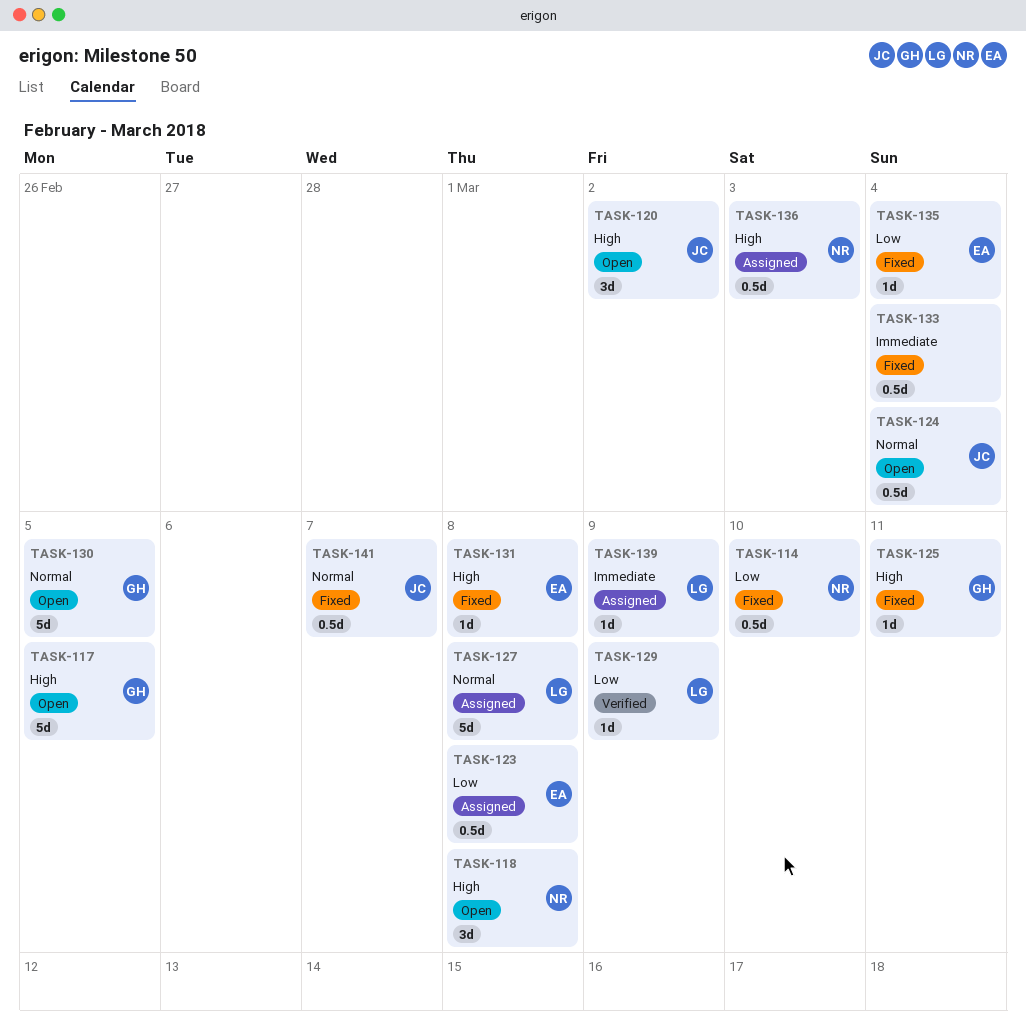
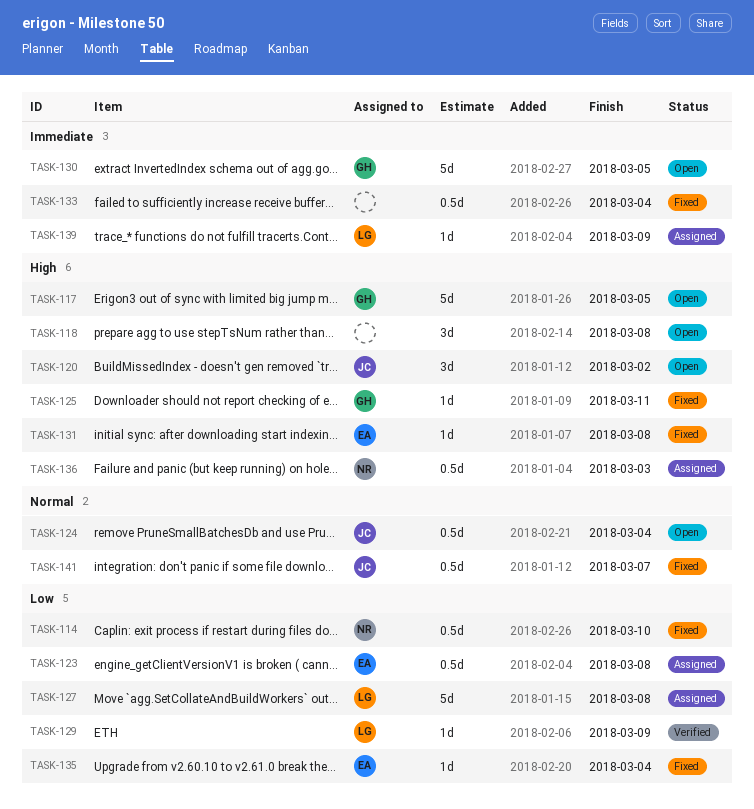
TASK-118, owner: NR -> none
TASK-127, priority: Normal -> Low
TASK-130, priority: Normal -> Immediate

